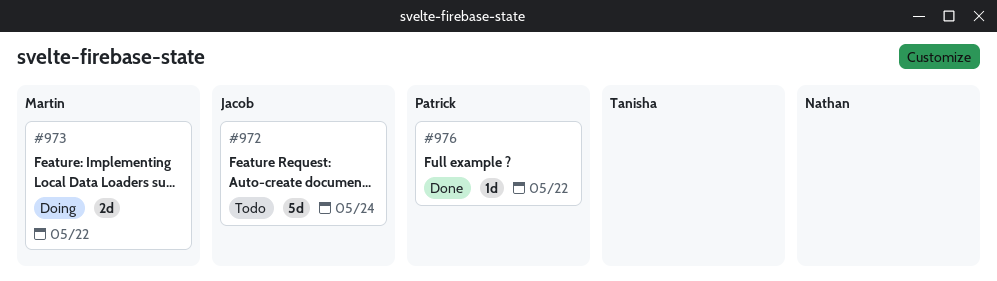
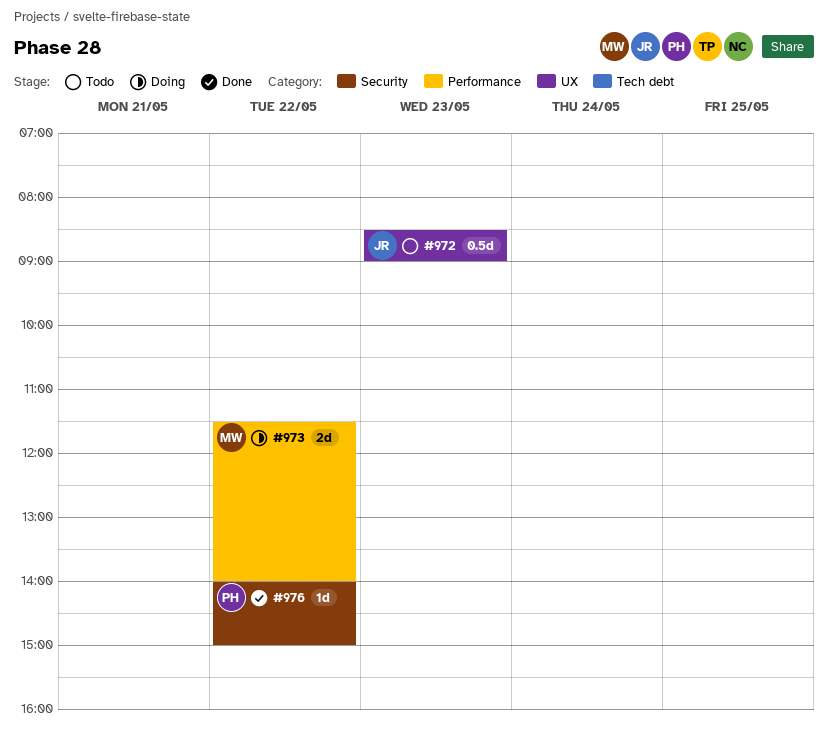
#972, estimate: 5d -> 0.5d
#972, day: May 24 -> May 23

